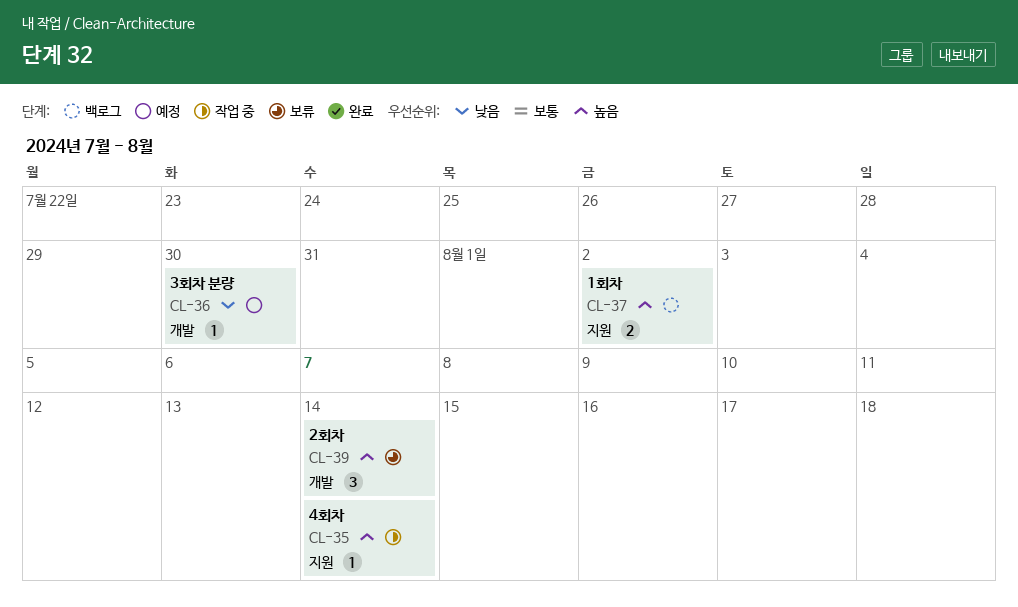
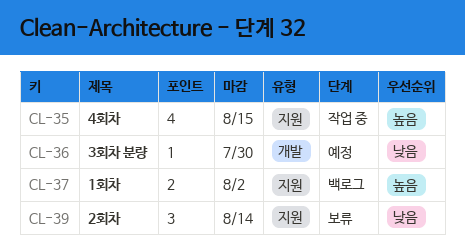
CL-35, estimate: 1 -> 4
CL-35, due: Aug 14 -> Aug 15
CL-39, priority: 높음 -> 낮음
CL-39, label: 개발 -> 지원

